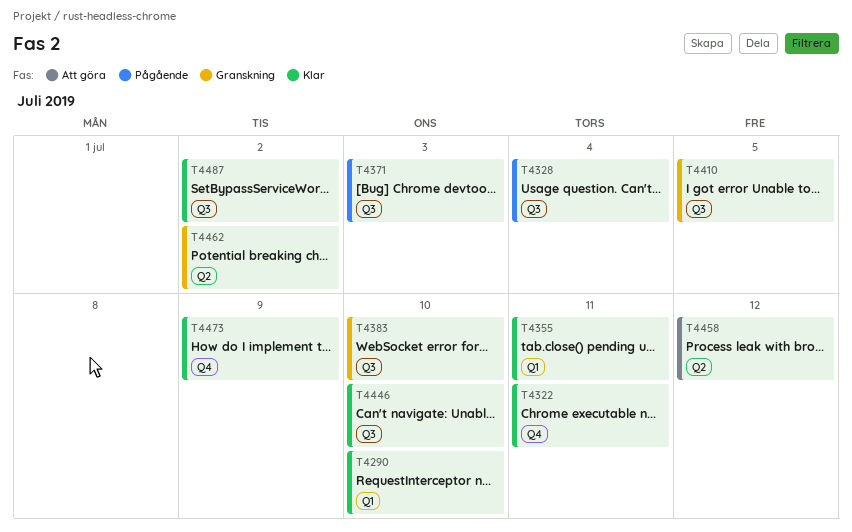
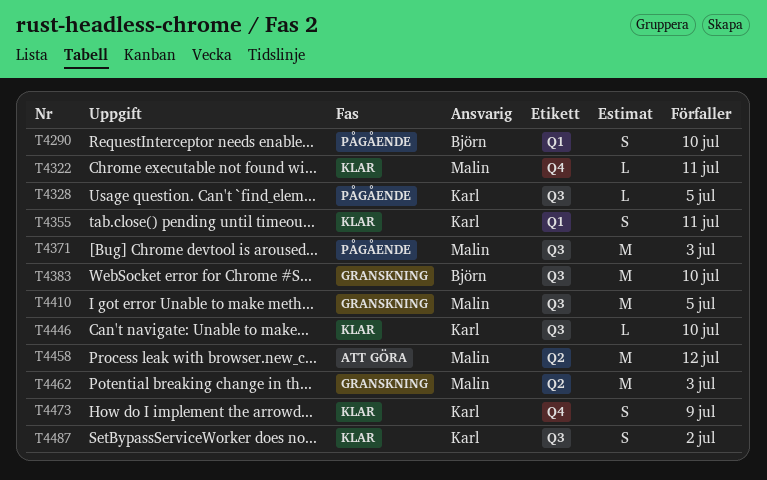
T4290, status: Klar -> Pågående
T4328, due: Jul 4 -> Jul 5
T4462, due: Jul 2 -> Jul 3

